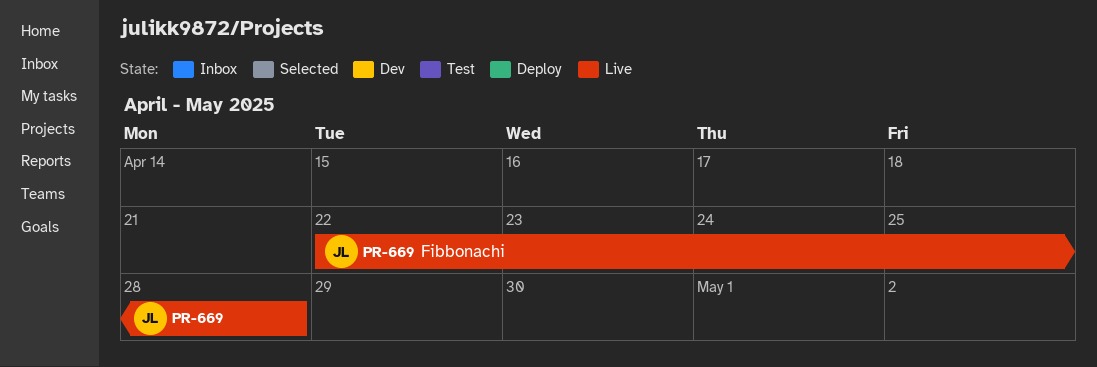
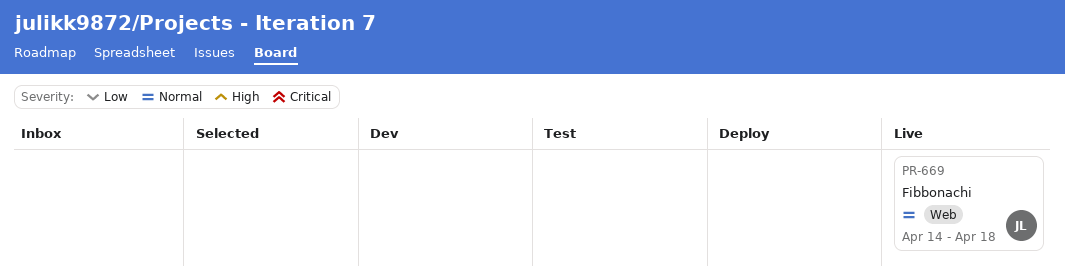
PR-669, start: Apr 22 -> Apr 14
PR-669, due: Apr 28 -> Apr 18

